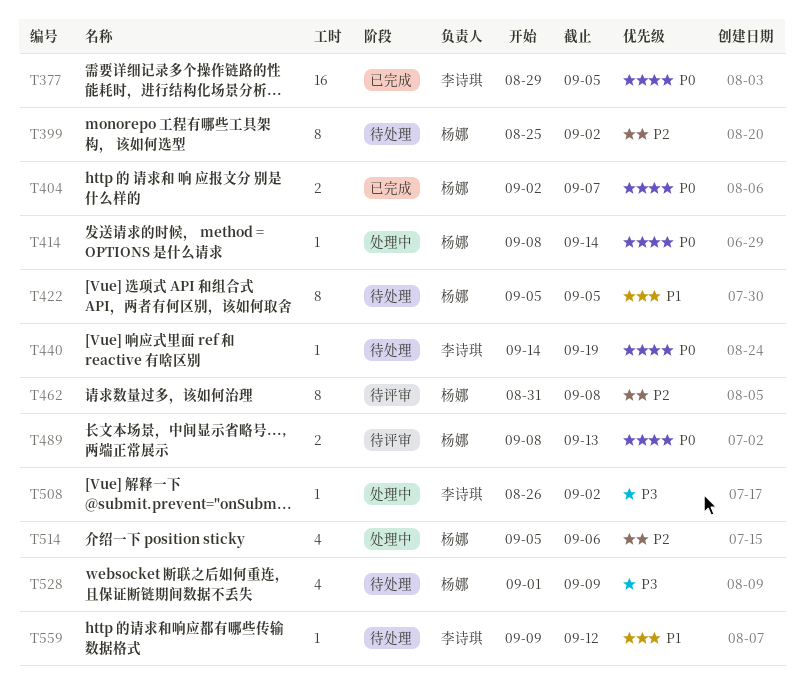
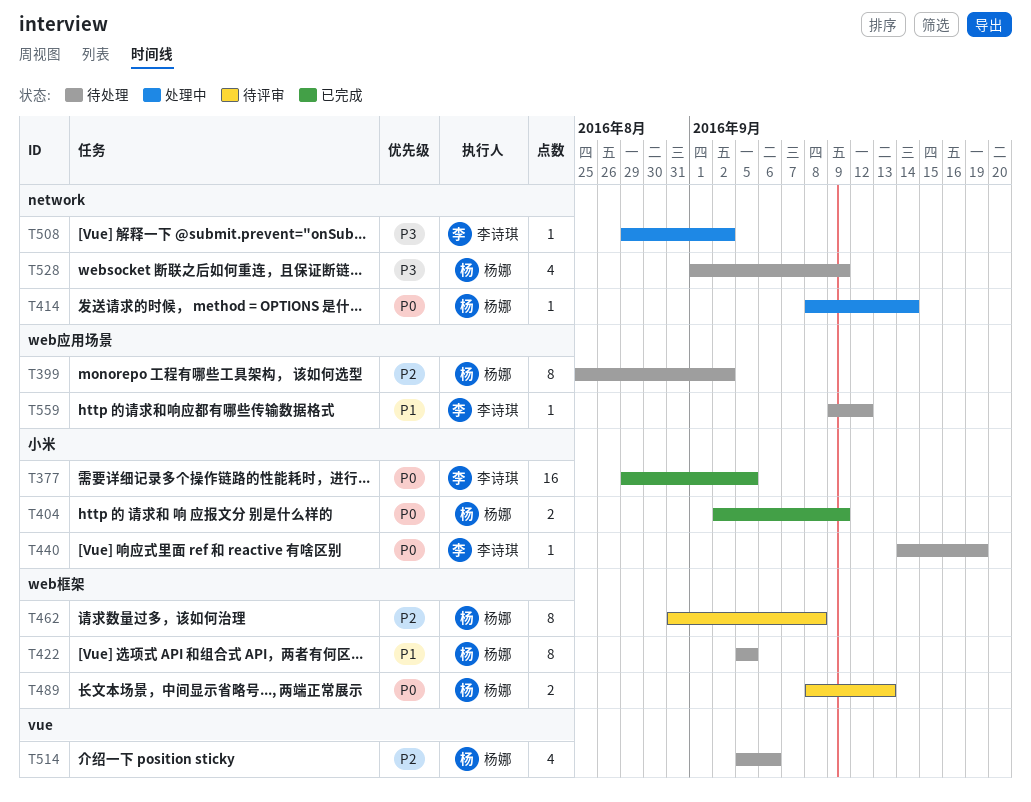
T404, due: Sep 7 -> Sep 9
T508, start: Aug 26 -> Aug 29
T514, status: 处理中 -> 待处理

